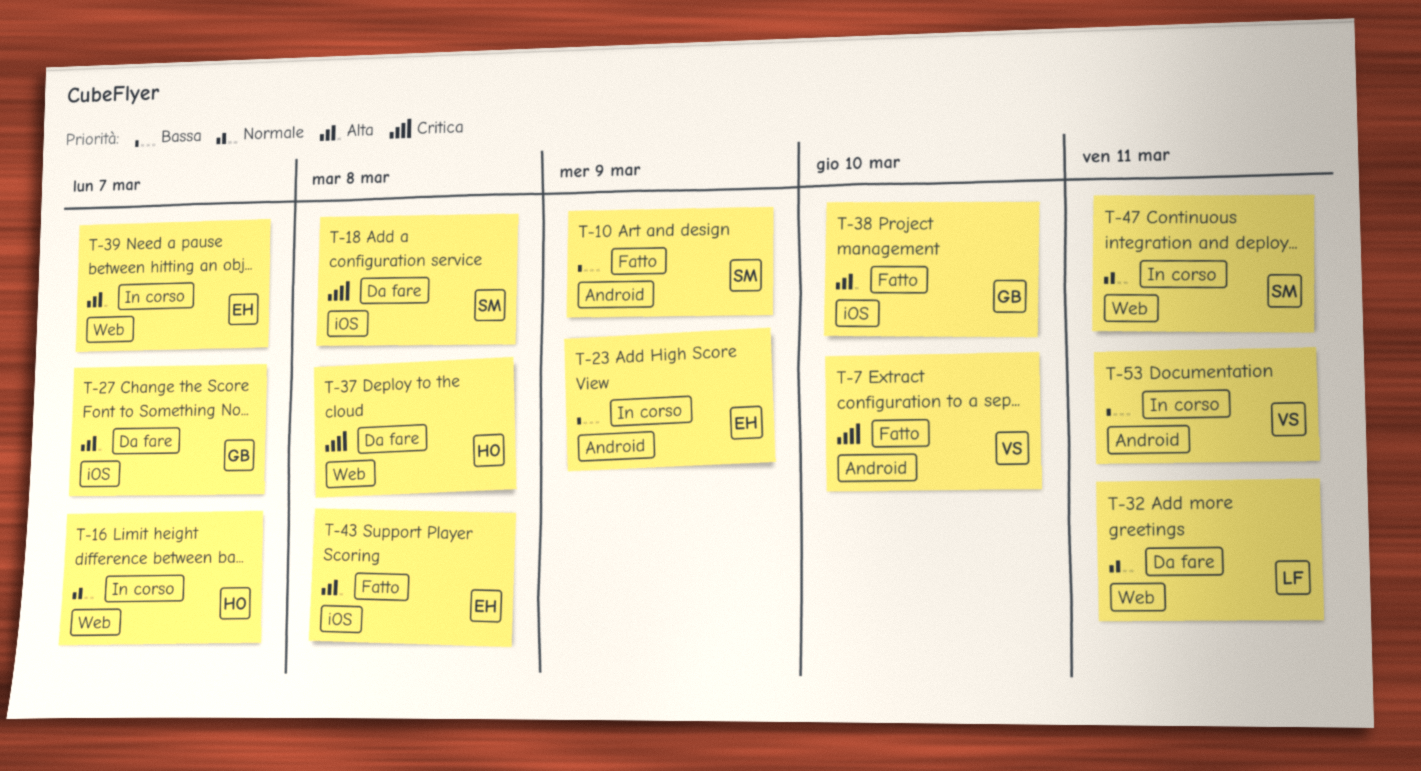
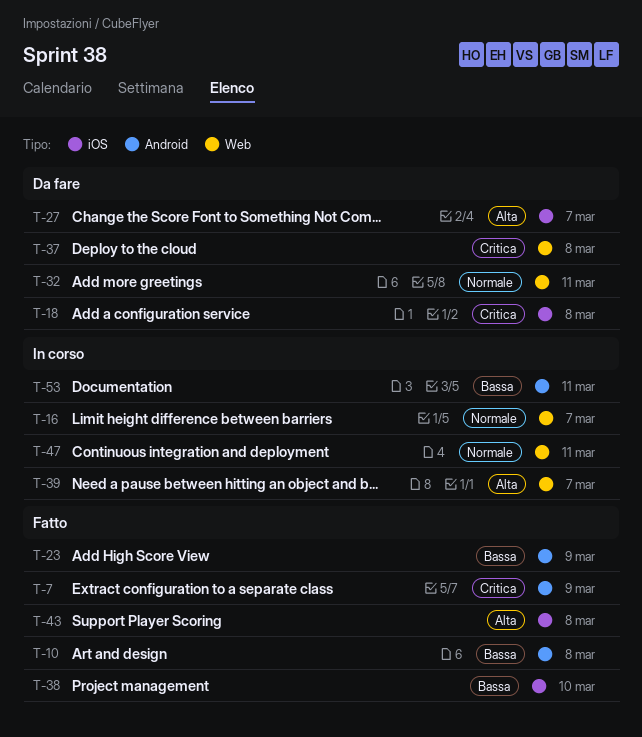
T-7, due: Mar 10 -> Mar 9
T-10, due: Mar 9 -> Mar 8
T-23, status: In corso -> Fatto
T-38, priority: Alta -> Bassa

